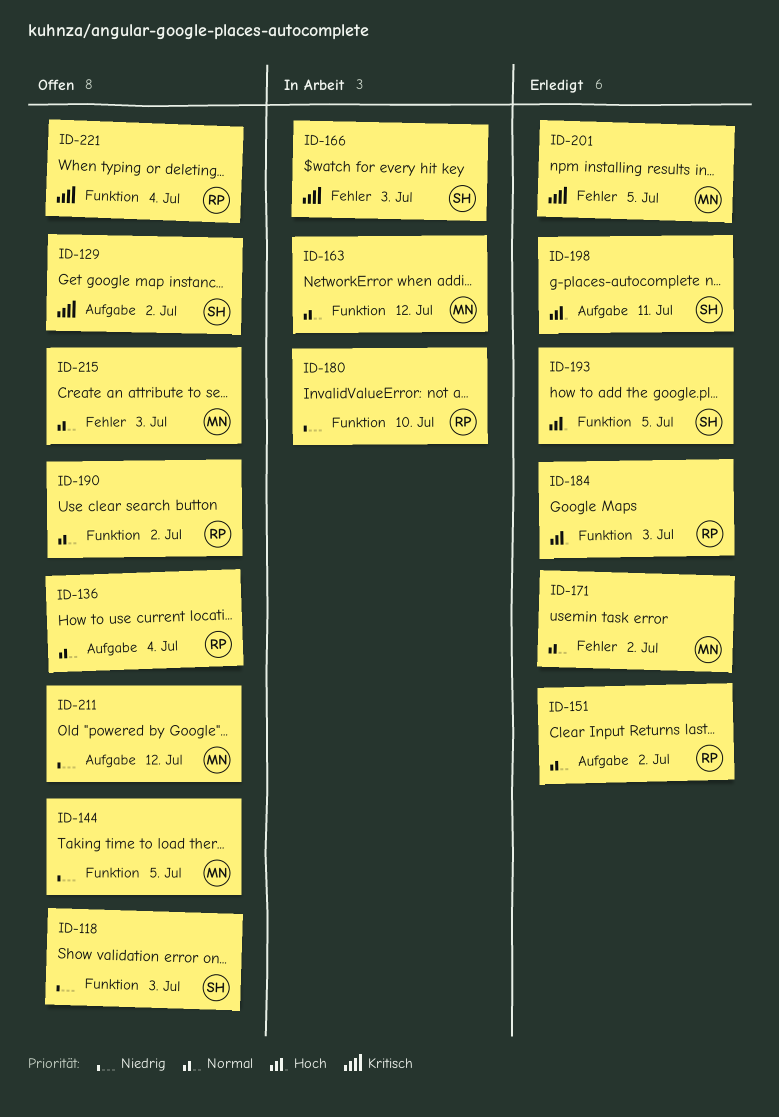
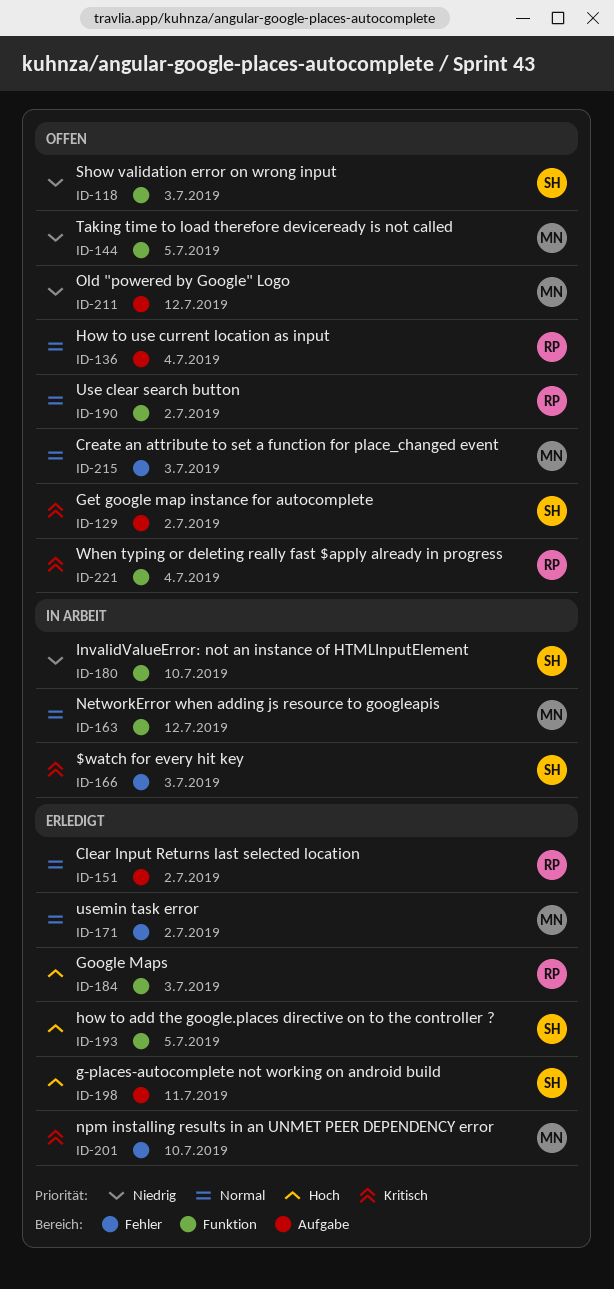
ID-180, owner: RP -> SH
ID-201, due: Jul 5 -> Jul 10

